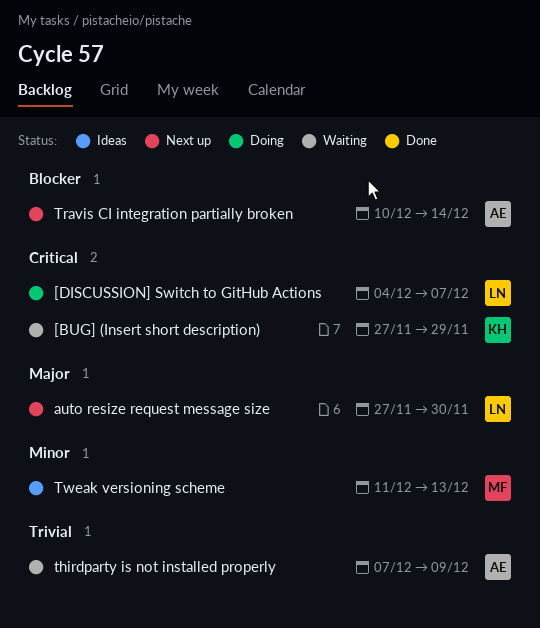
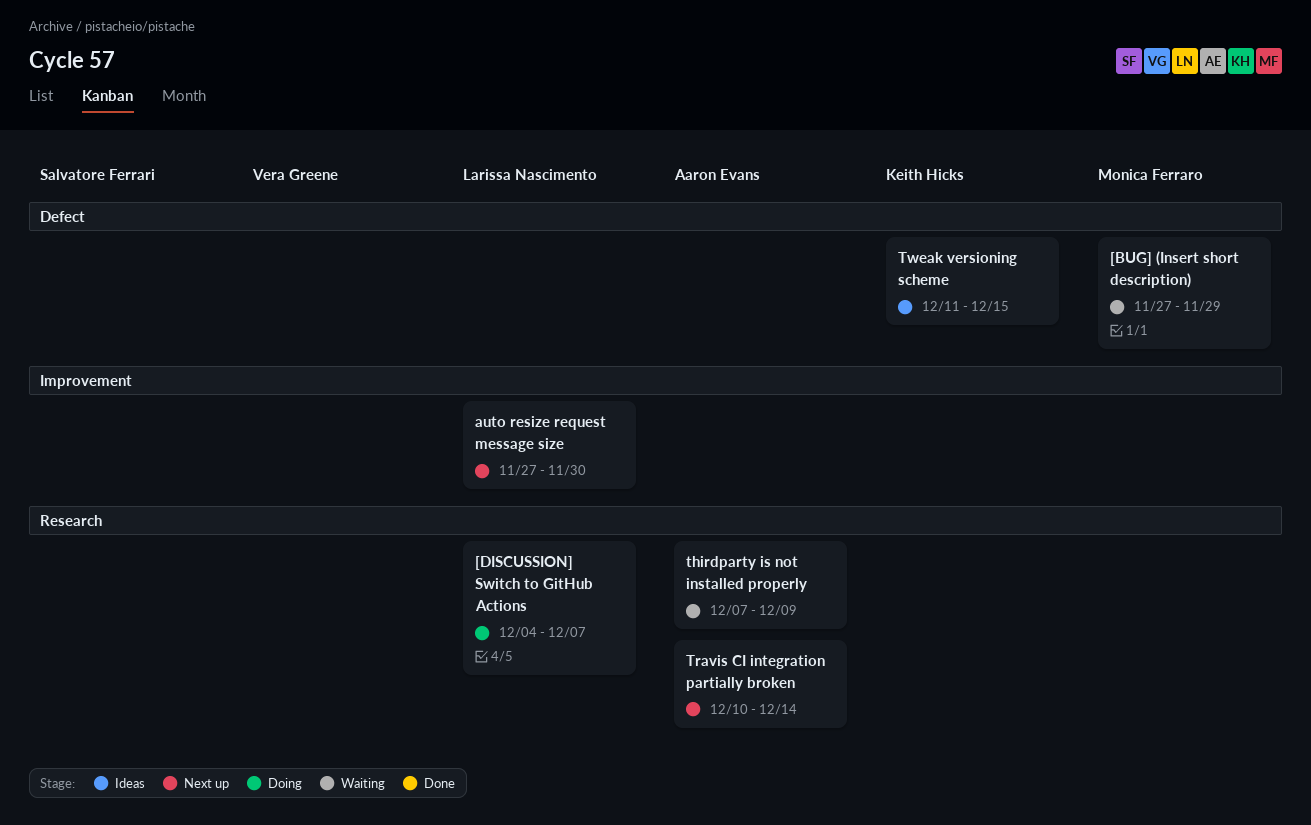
[BUG] (Insert short description), owner: Keith Hicks -> Monica Ferraro
Tweak versioning scheme, owner: Monica Ferraro -> Keith Hicks
Tweak versioning scheme, due: Dec 13 -> Dec 15

